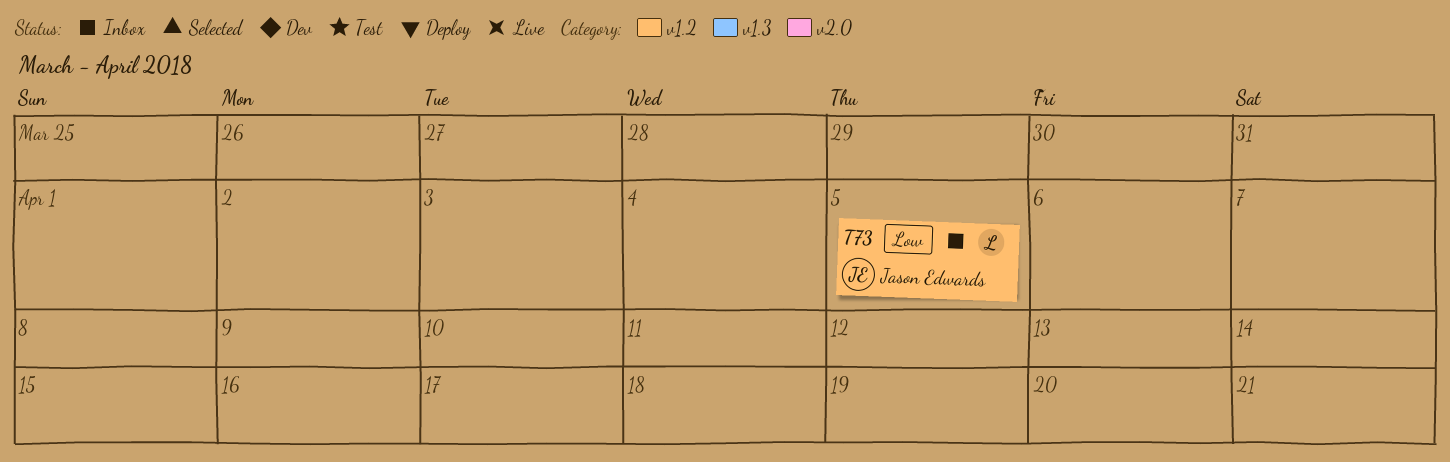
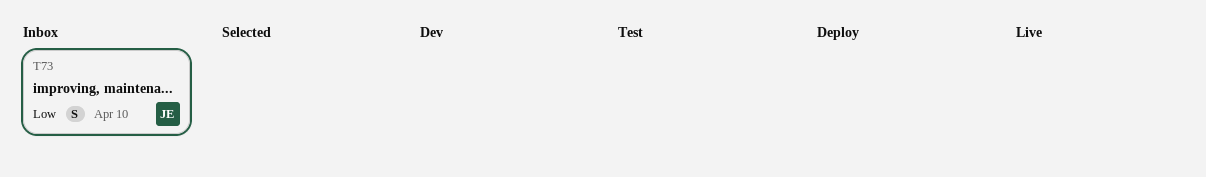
T73, estimate: L -> S
T73, due: Apr 5 -> Apr 10

